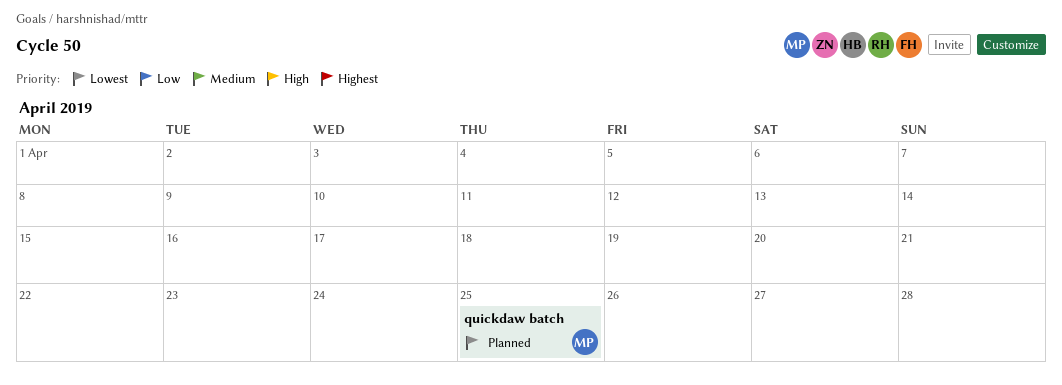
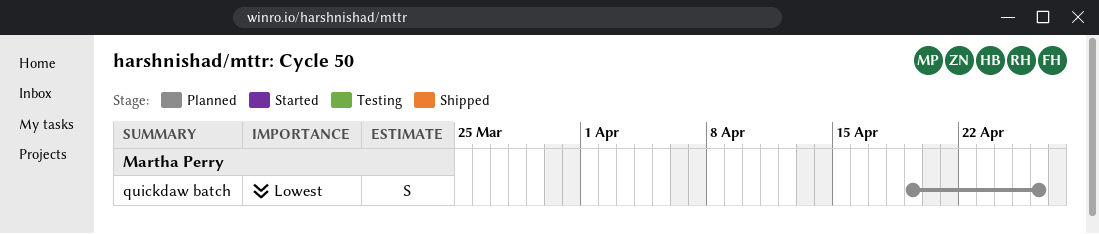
quickdaw batch, due: Apr 25 -> Apr 26

